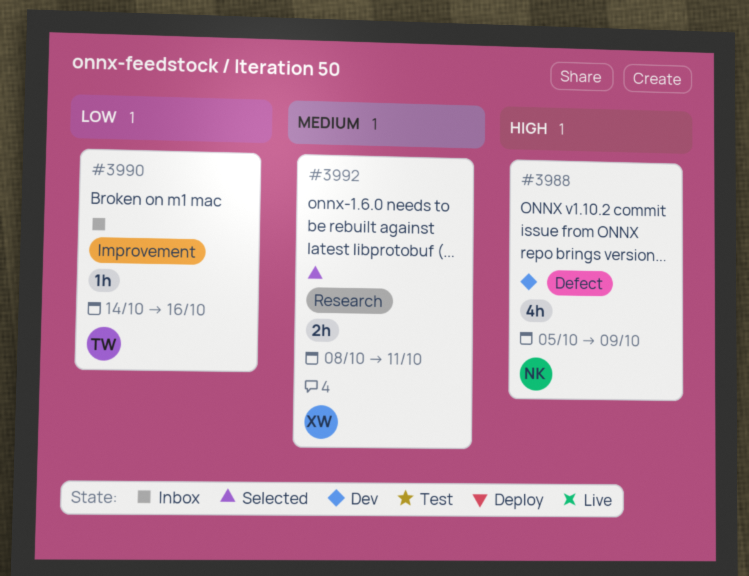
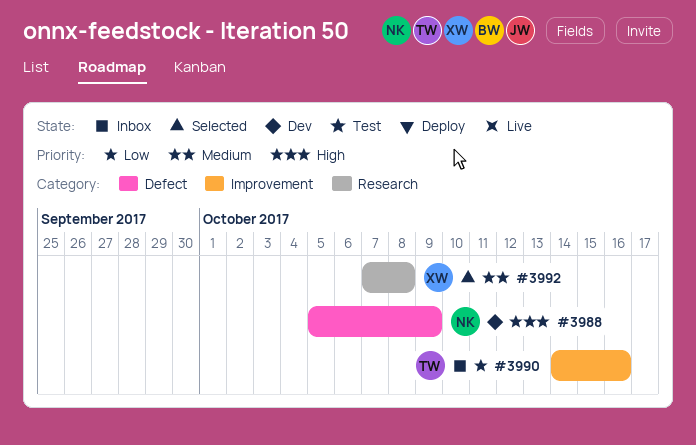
#3992, start: Oct 8 -> Oct 7
#3992, due: Oct 11 -> Oct 8

